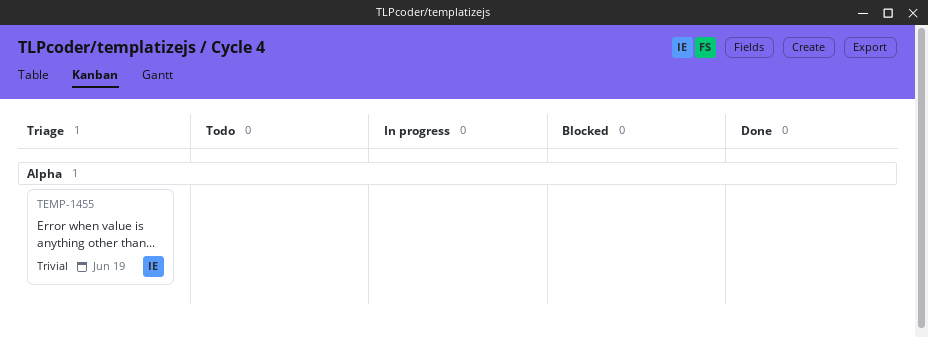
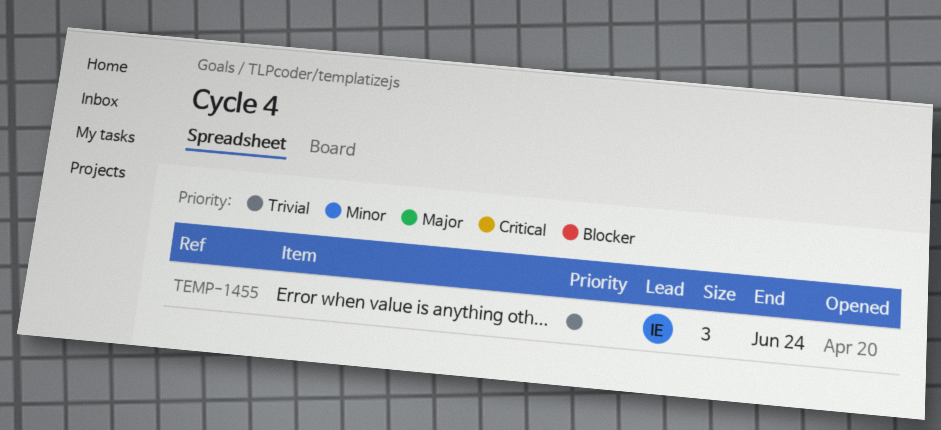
TEMP-1455, due: Jun 19 -> Jun 24

